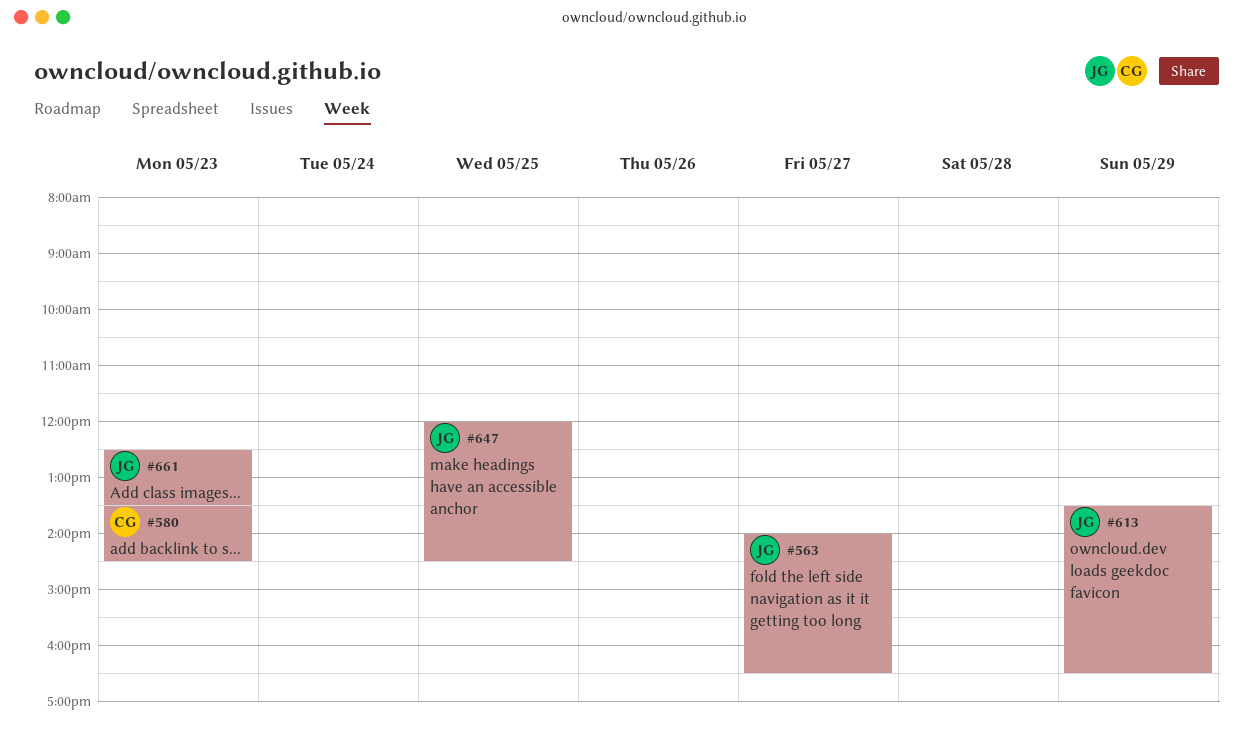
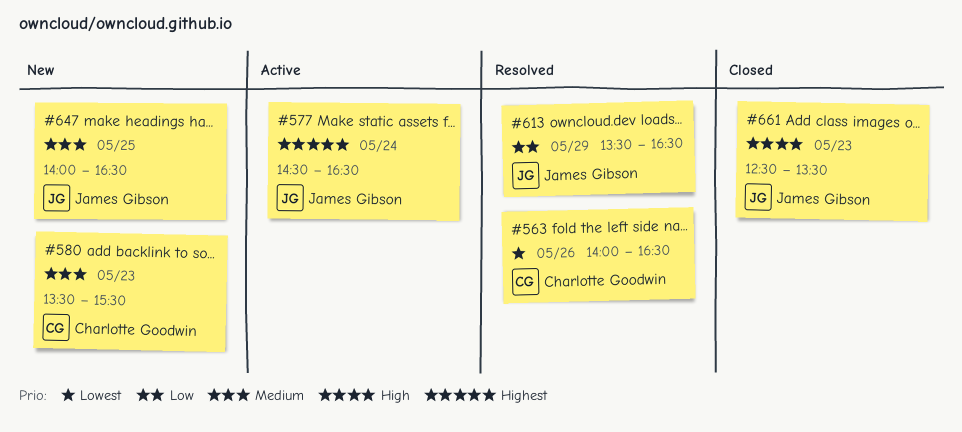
#563, owner: James Gibson -> Charlotte Goodwin
#563, day: May 27 -> May 26
#577: none -> present
#580, ends: 14:30 -> 15:30
#647, begins: 12:00 -> 14:00
#647, ends: 14:30 -> 16:30

